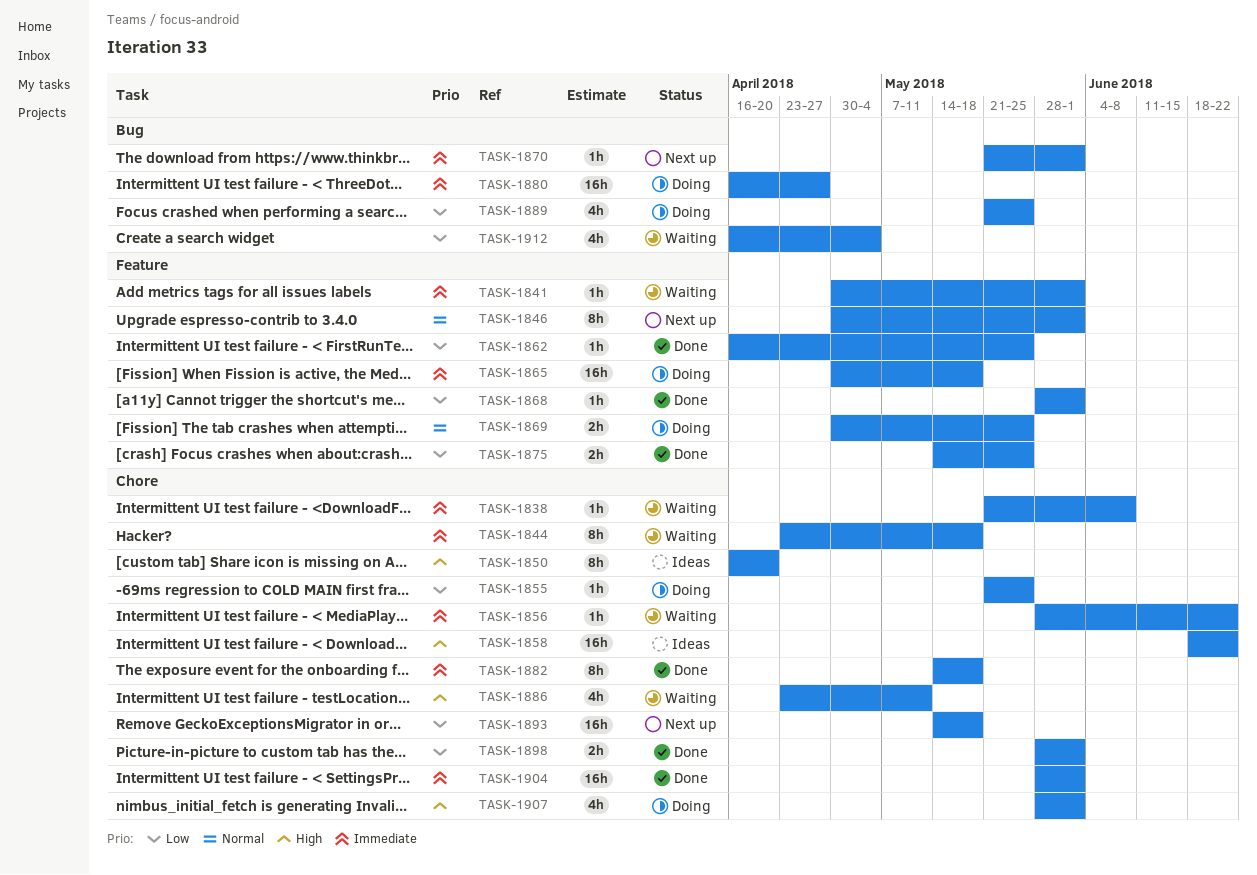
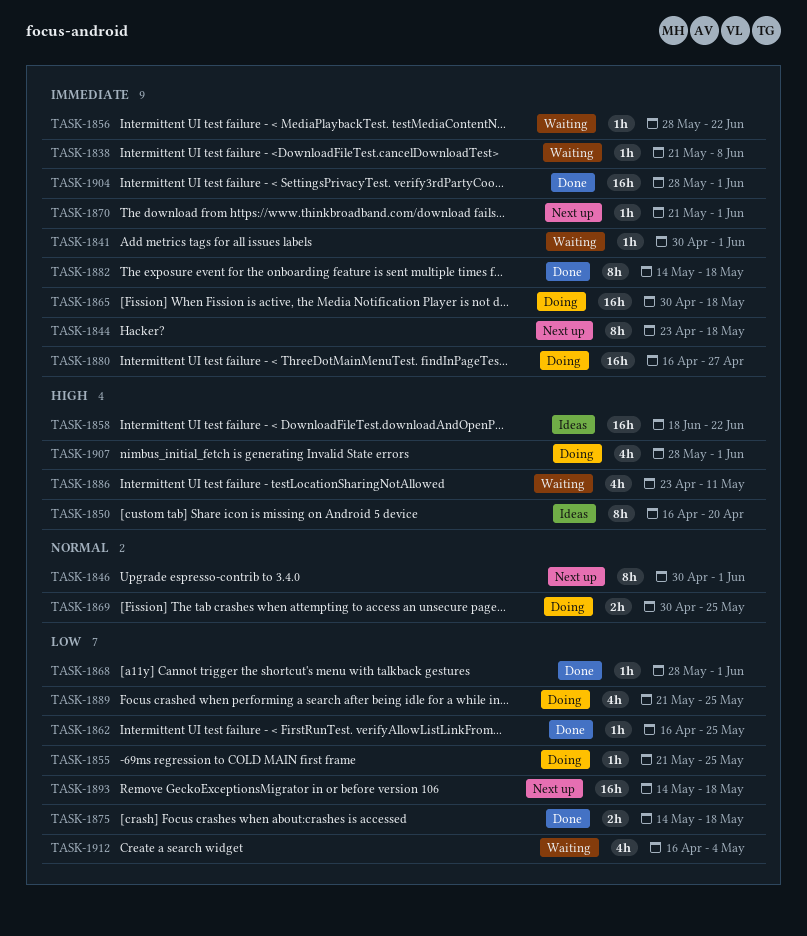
TASK-1844, status: Waiting -> Next up
TASK-1875, due: May 25 -> May 18
TASK-1898: present -> none

